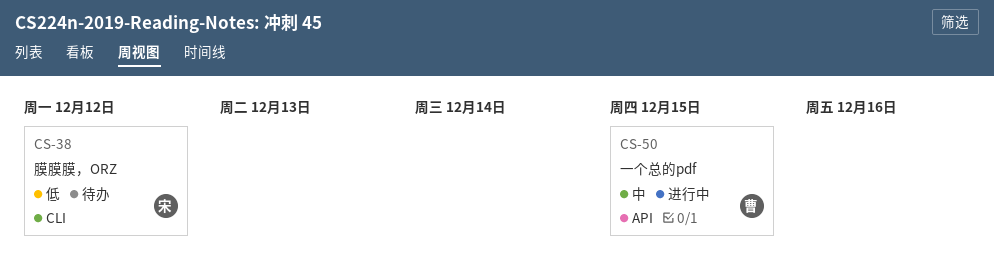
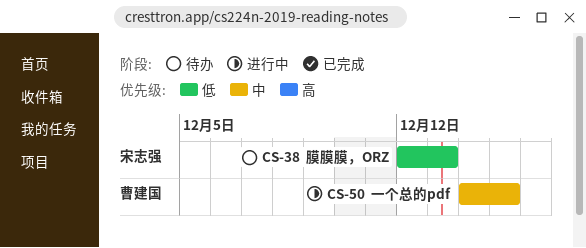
CS-38, due: Dec 12 -> Dec 13

